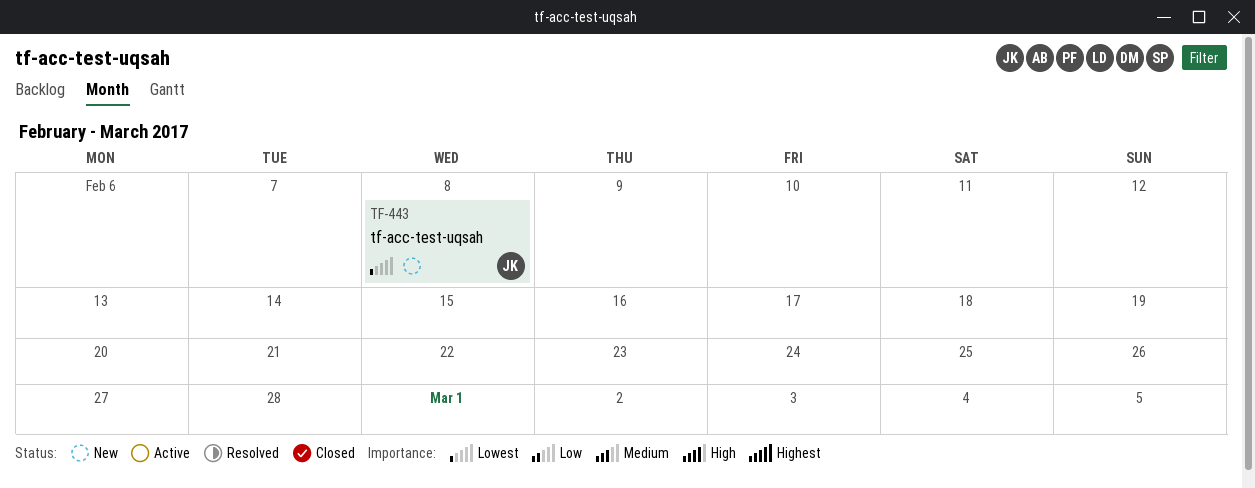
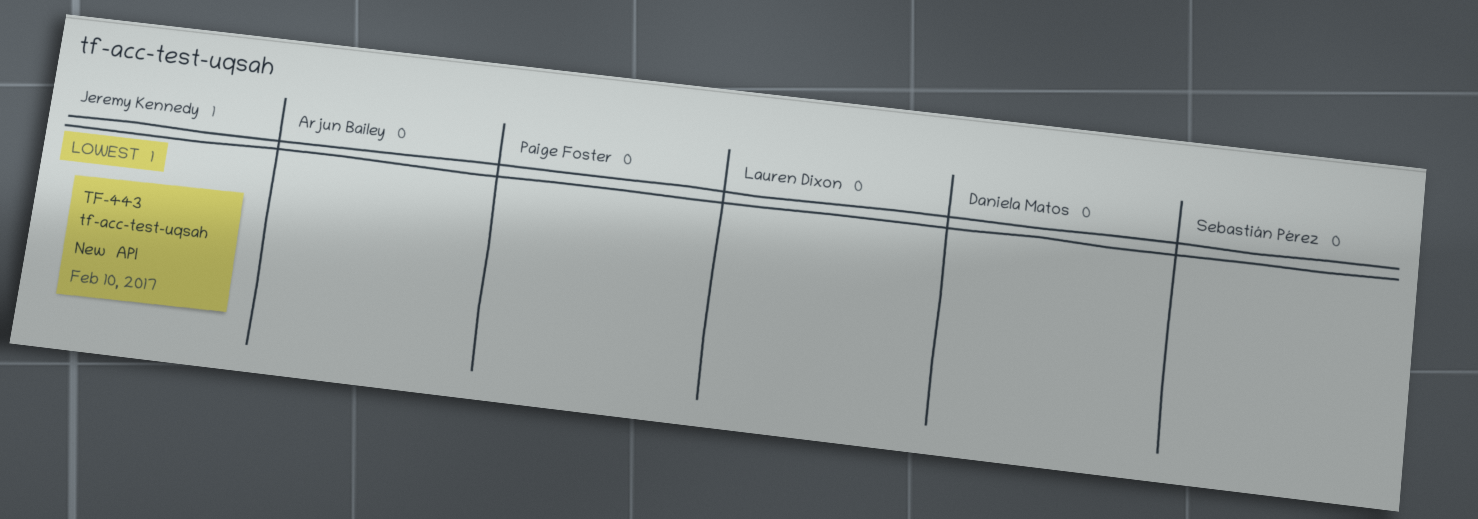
TF-443, due: Feb 8 -> Feb 10

